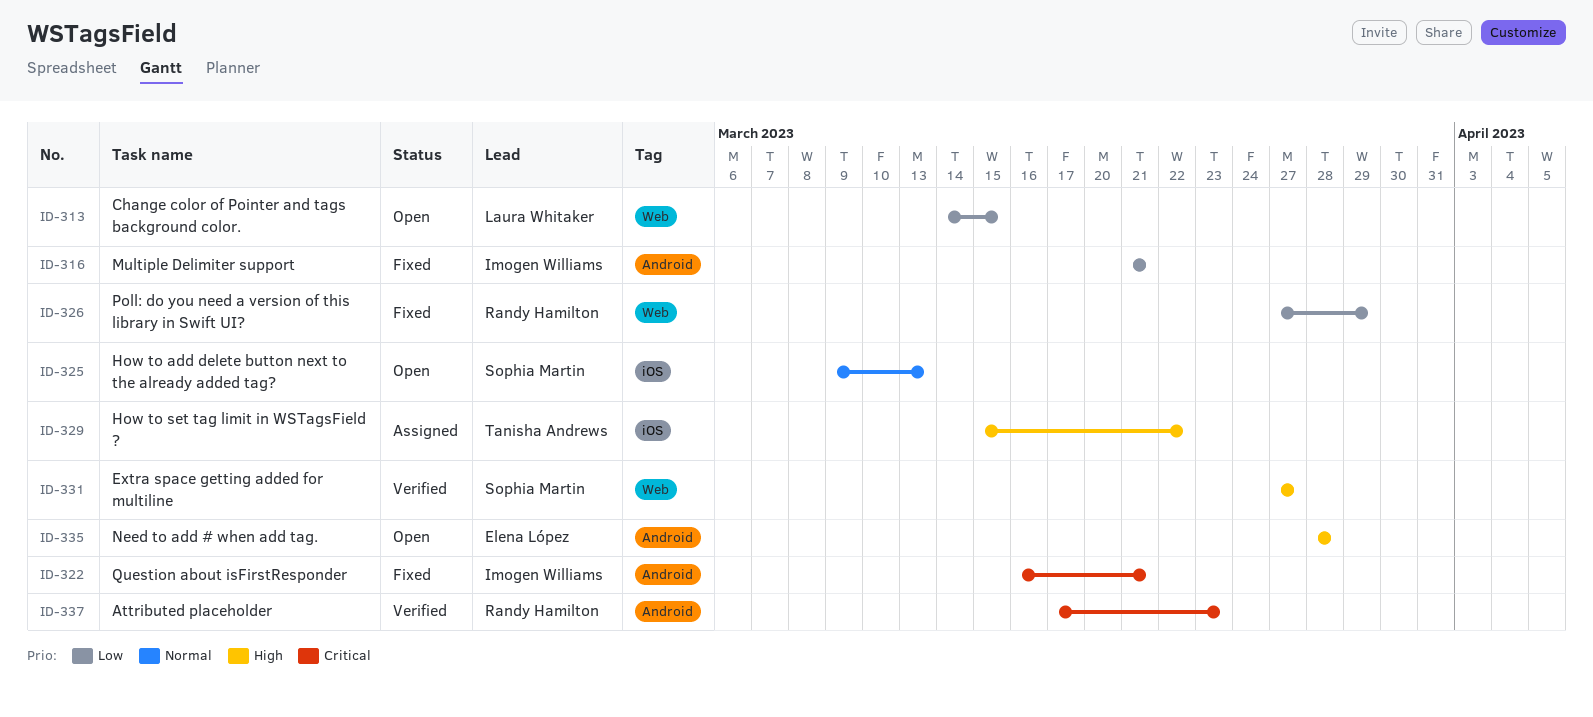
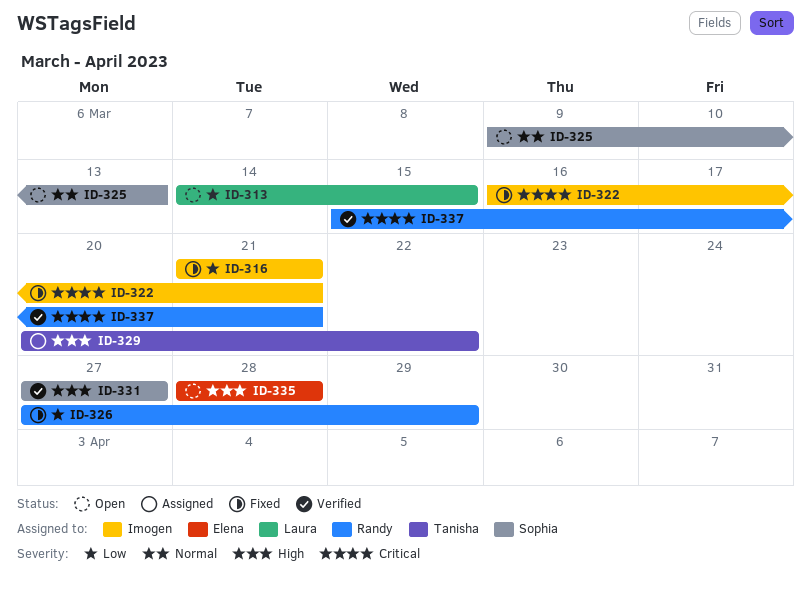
ID-329, start: Mar 15 -> Mar 20
ID-337, start: Mar 17 -> Mar 15
ID-337, due: Mar 23 -> Mar 21

